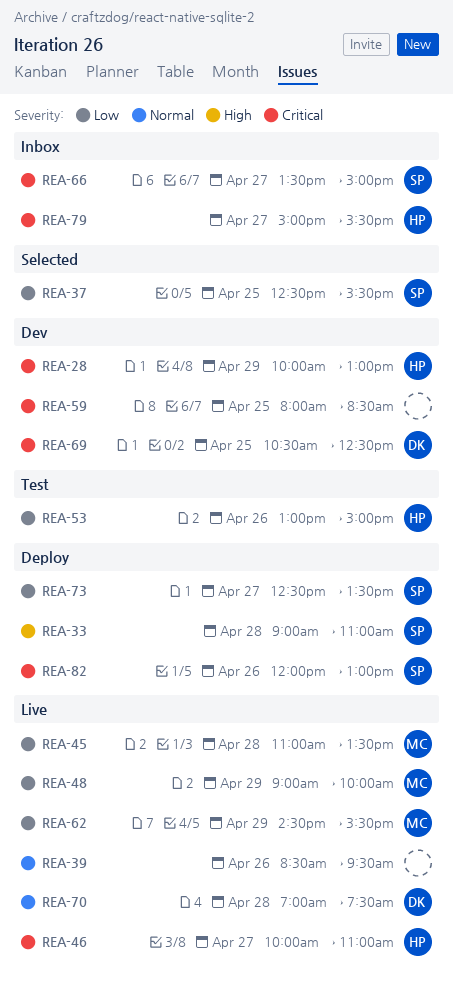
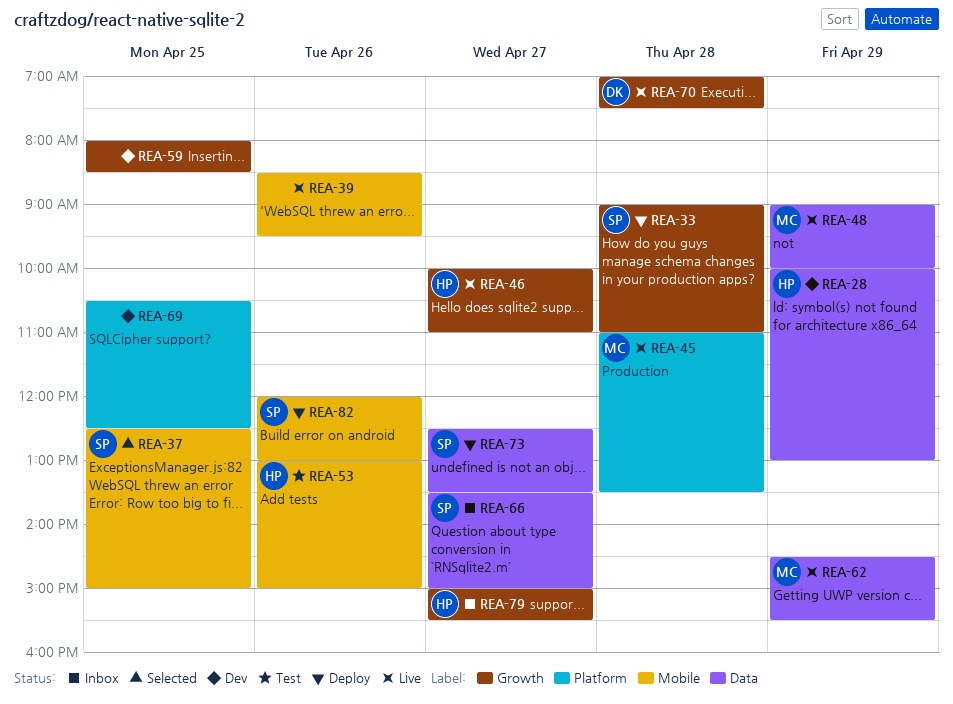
REA-37, ends: 15:30 -> 15:00
REA-69, owner: DK -> none

